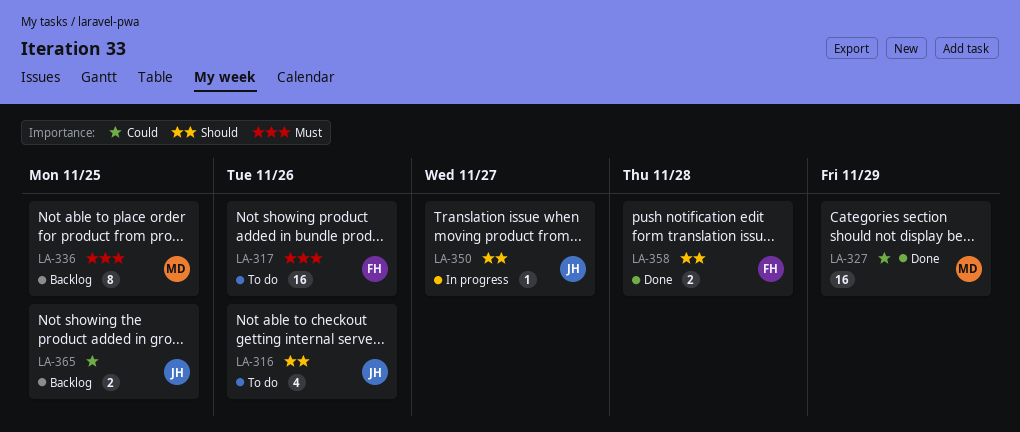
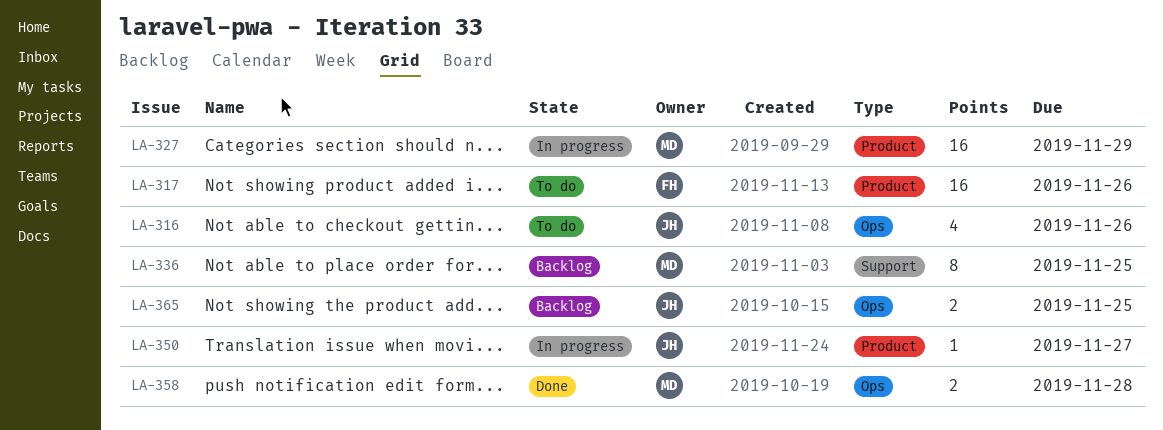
LA-327, status: Done -> In progress
LA-358, owner: FH -> MD

